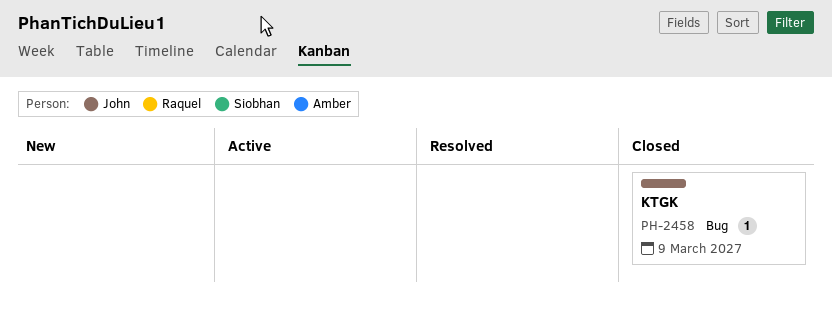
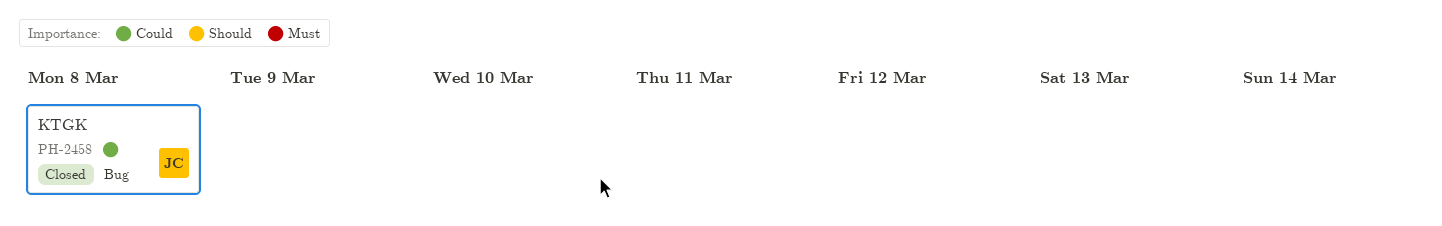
PH-2458, due: Mar 9 -> Mar 8

